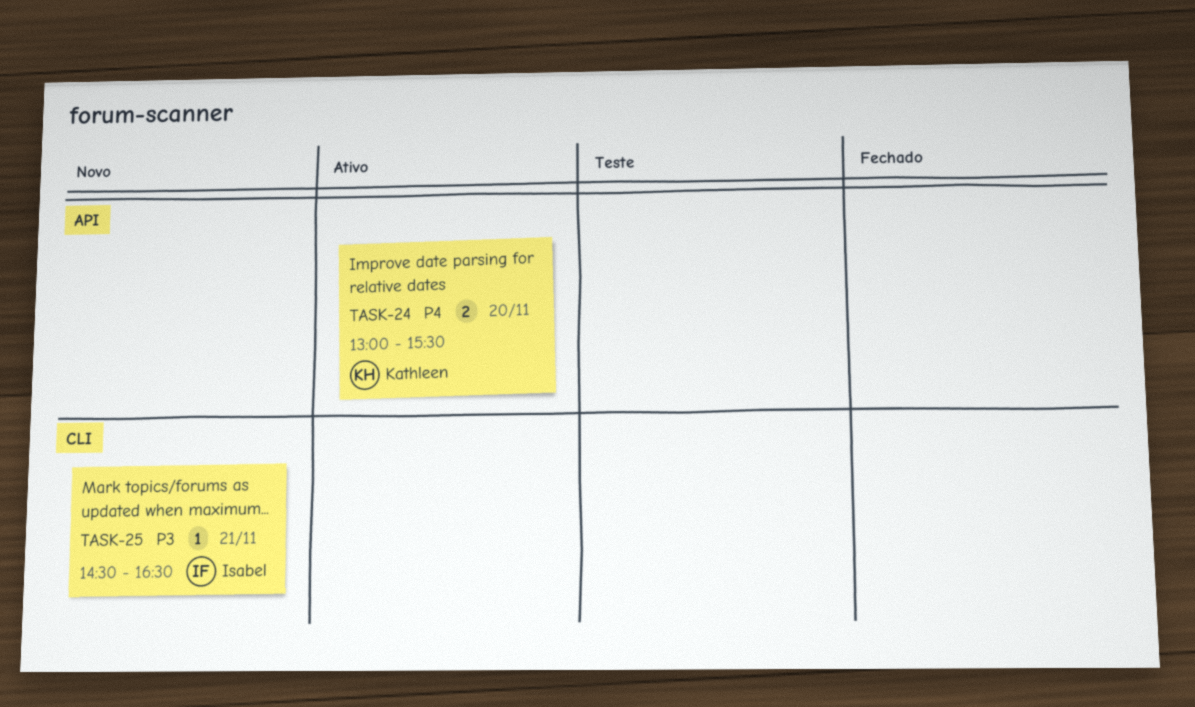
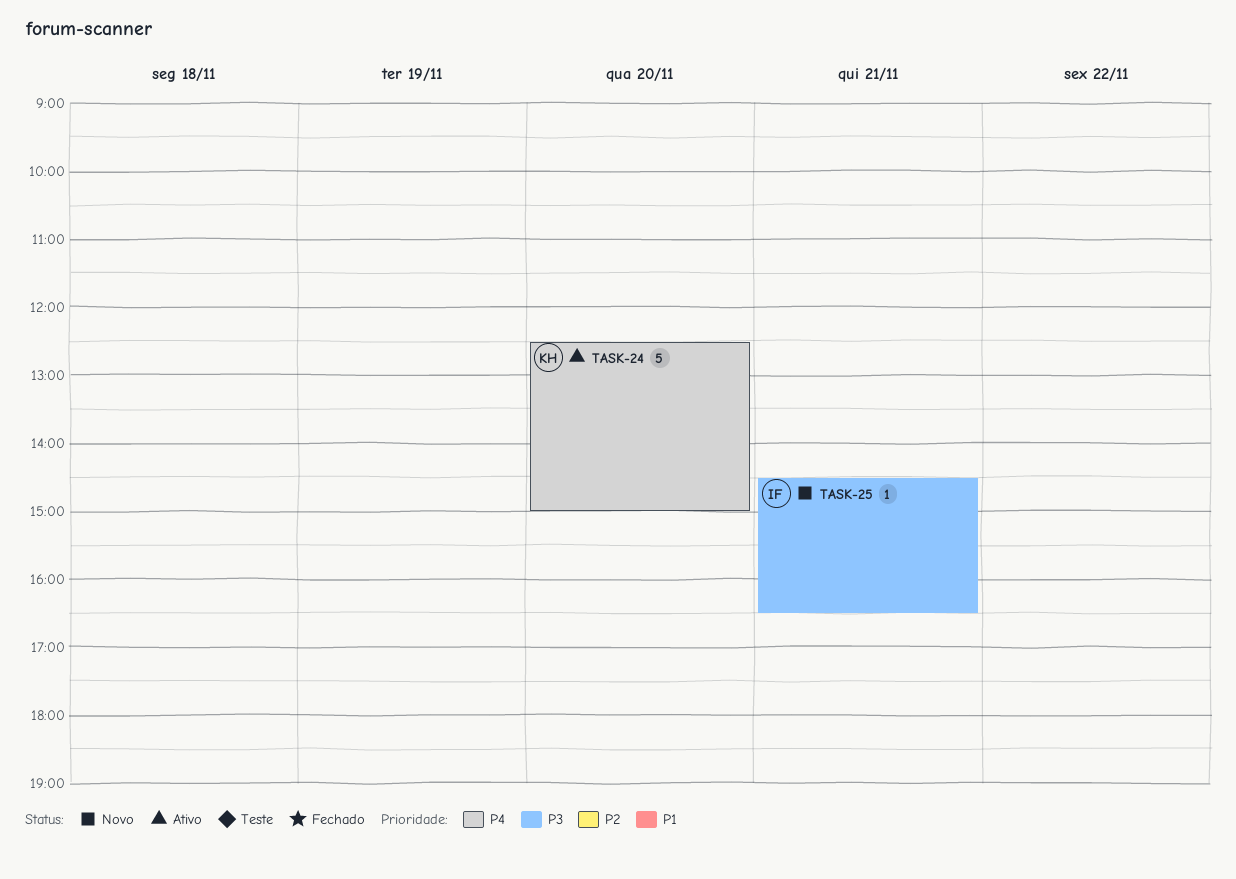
TASK-24, estimate: 2 -> 5
TASK-24, begins: 13:00 -> 12:30
TASK-24, ends: 15:30 -> 15:00

